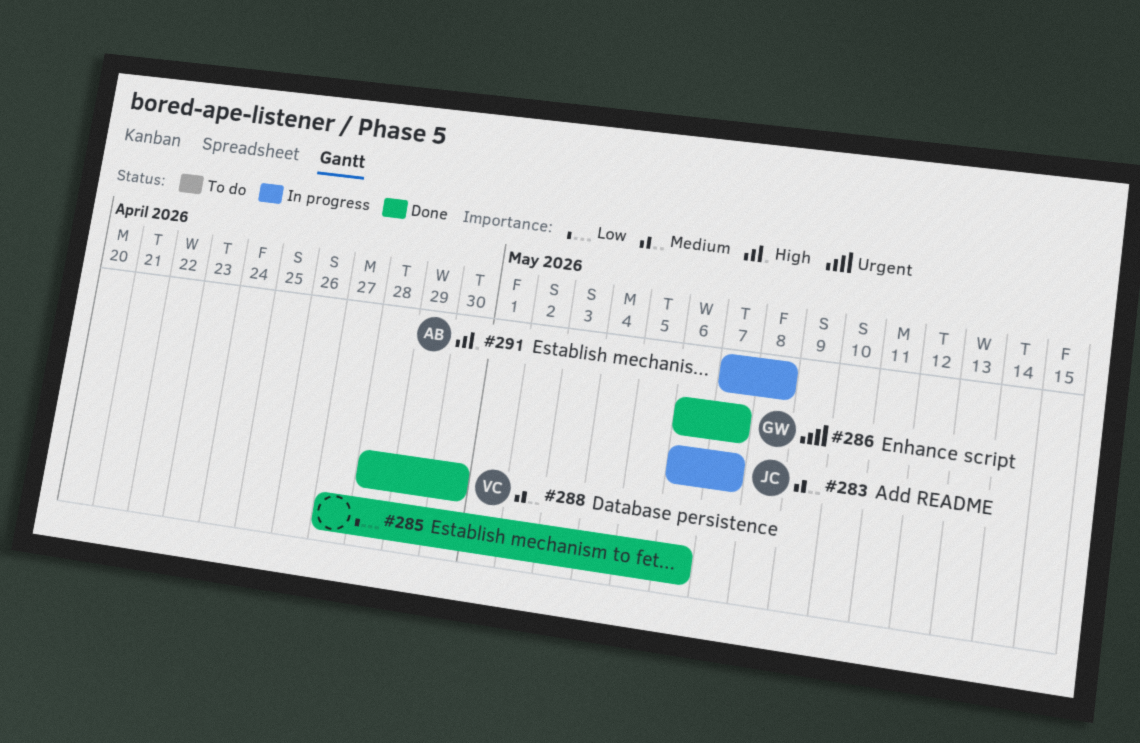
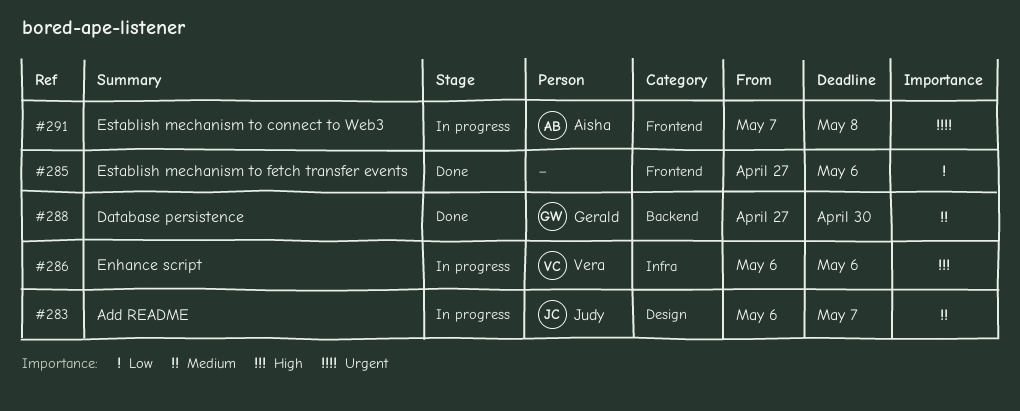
#286, status: Done -> In progress
#286, owner: Gerald -> Vera
#286, priority: Urgent -> High
#286, due: May 7 -> May 6
#288, owner: Vera -> Gerald
#288, start: Apr 28 -> Apr 27
#291, priority: High -> Urgent

